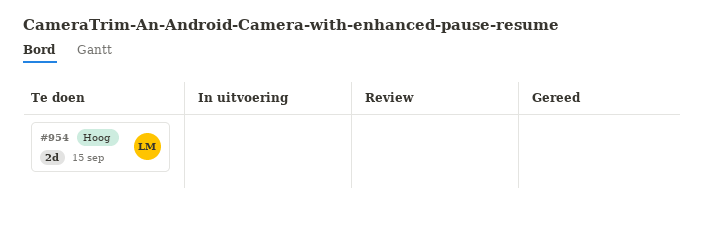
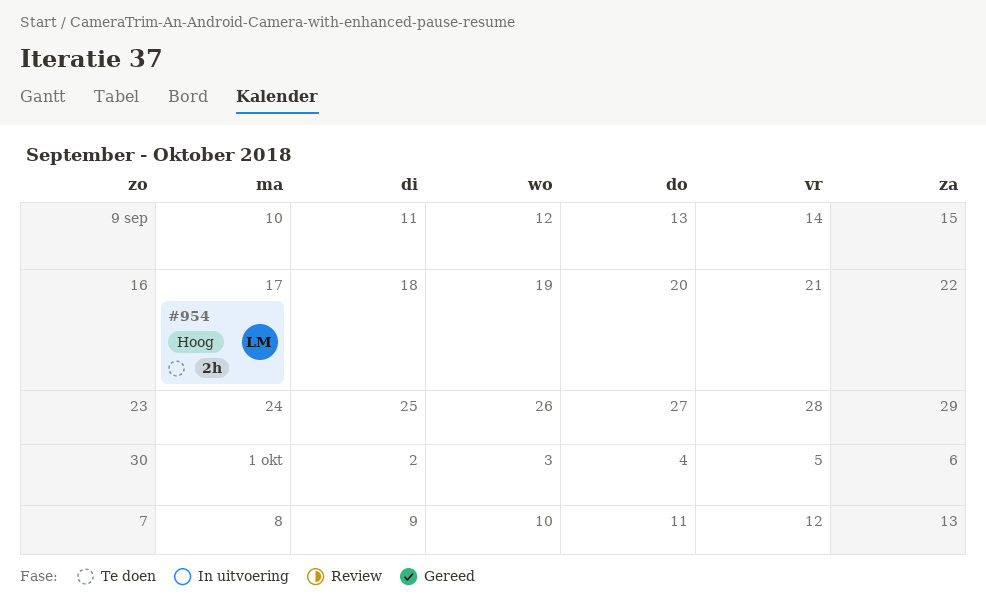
#954, estimate: 2d -> 2h
#954, due: Sep 15 -> Sep 17

